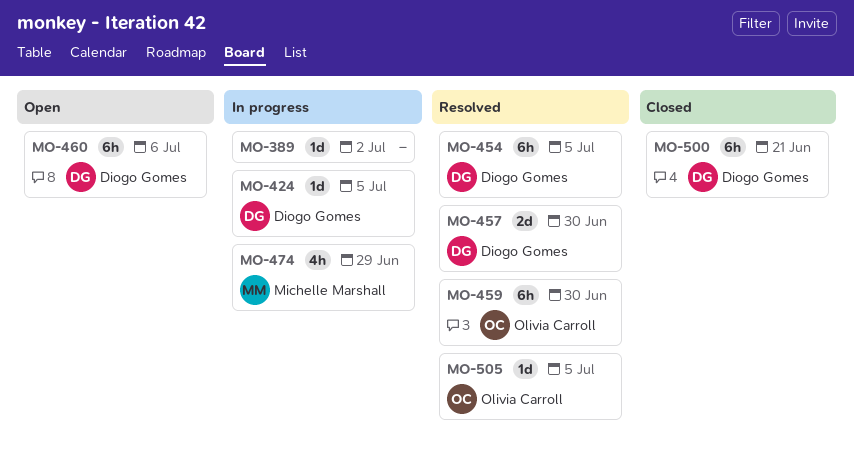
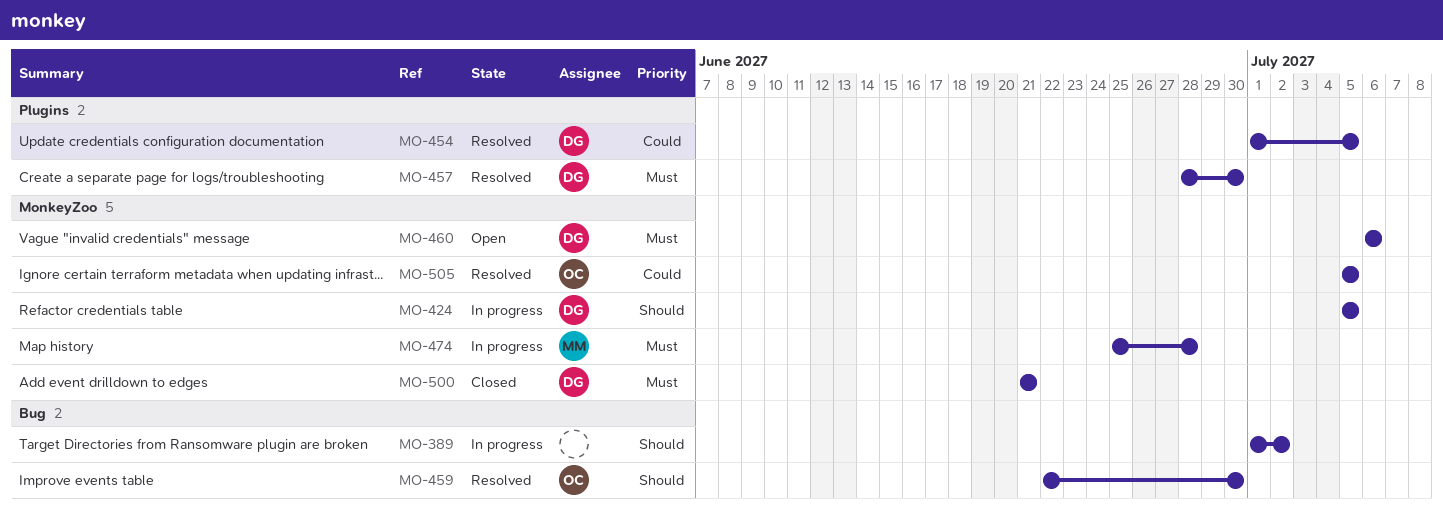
MO-474, due: Jun 29 -> Jun 28

